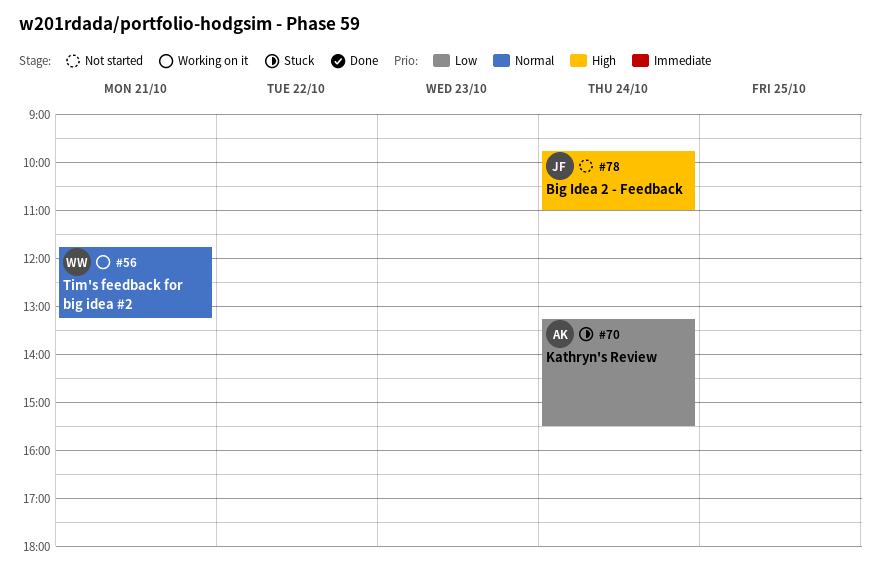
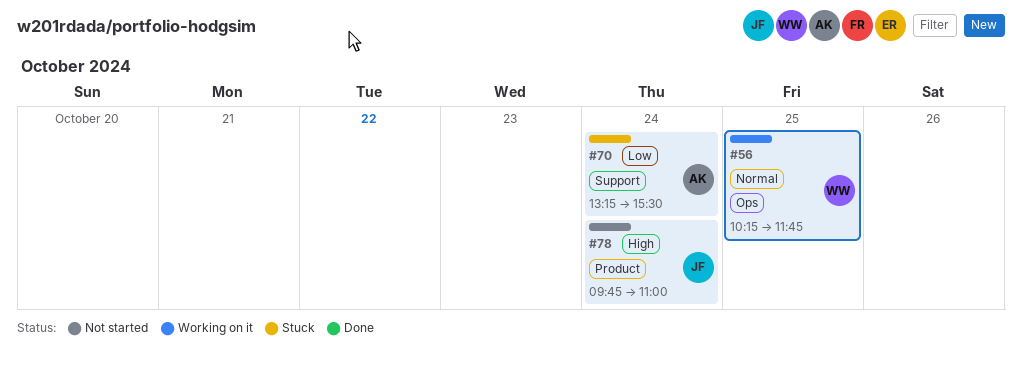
#56, day: Oct 21 -> Oct 25
#56, begins: 11:45 -> 10:15
#56, ends: 13:15 -> 11:45

